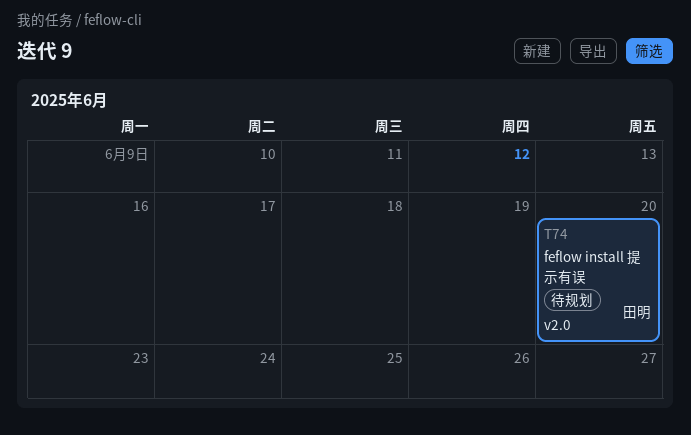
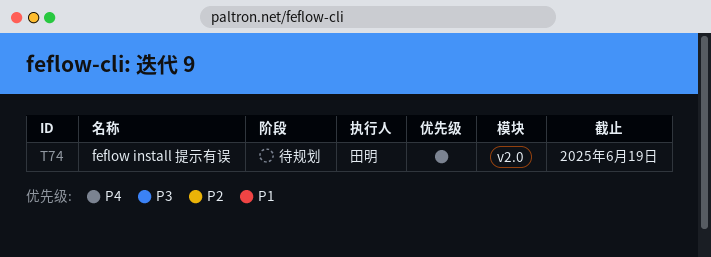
T74, due: Jun 20 -> Jun 19

